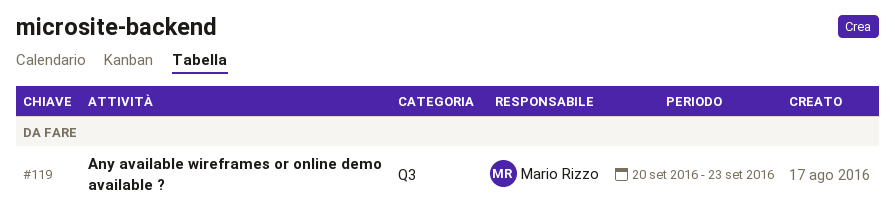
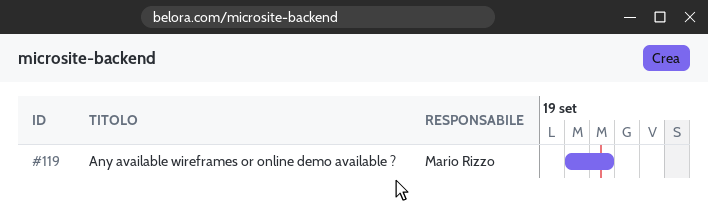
#119, due: Sep 23 -> Sep 21

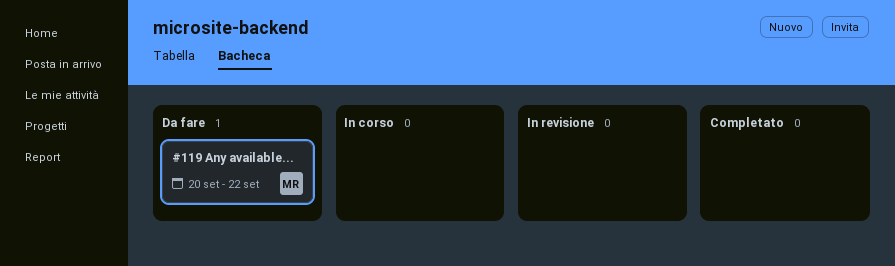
#119, due: Sep 21 -> Sep 22

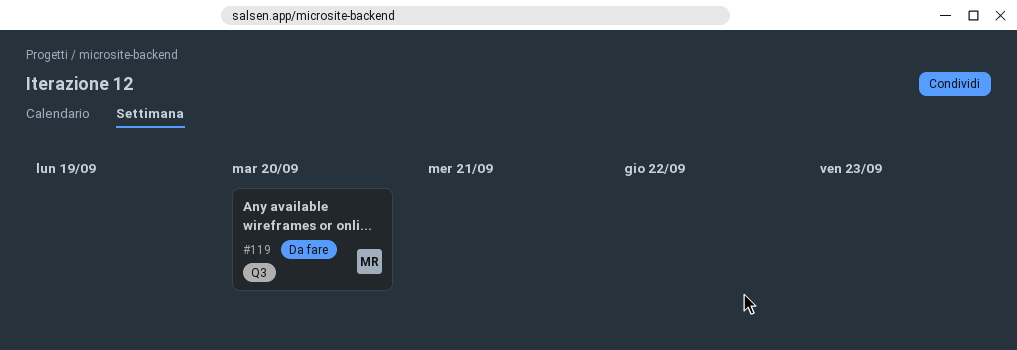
#119, due: Sep 22 -> Sep 20

